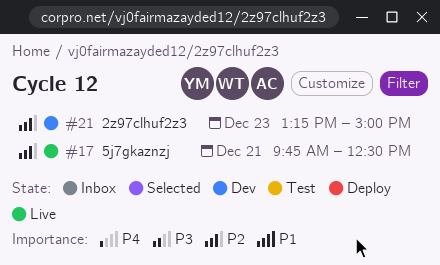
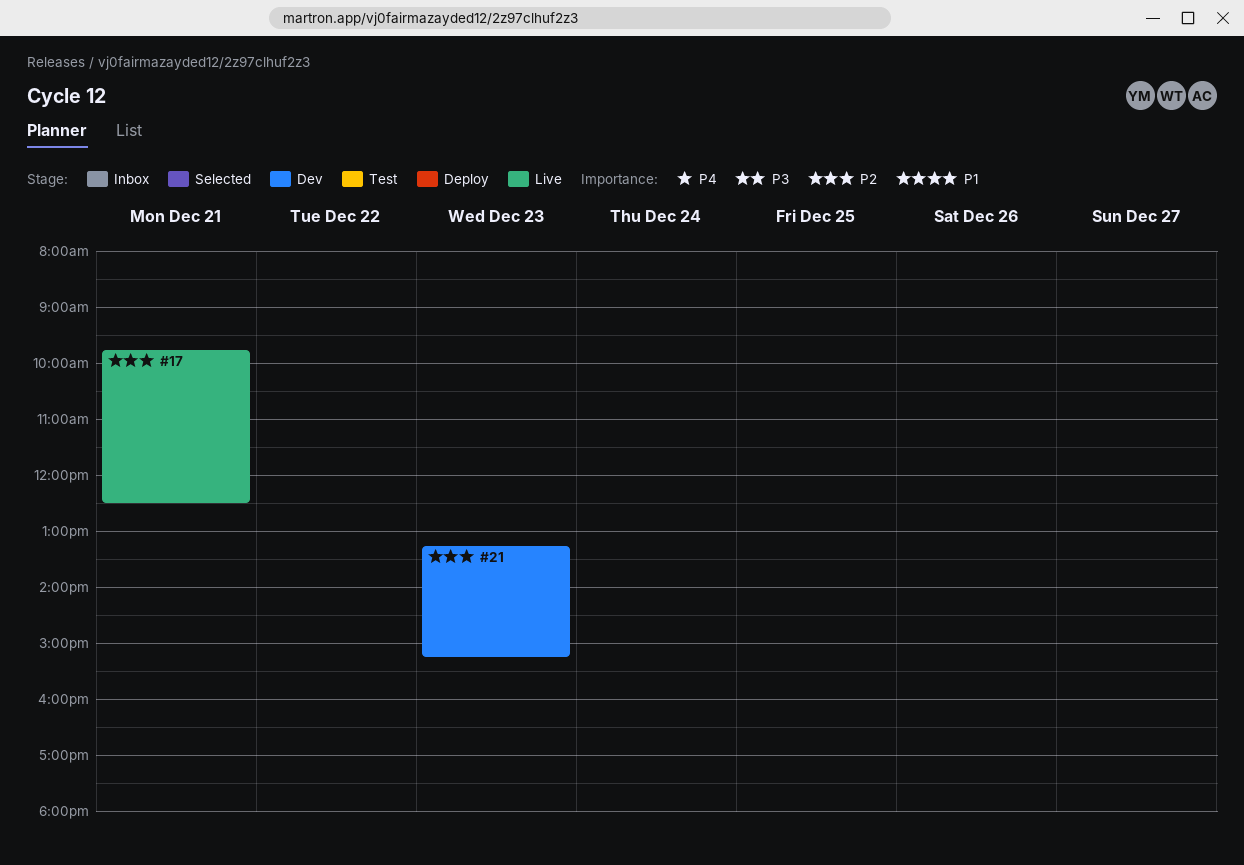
#21, ends: 15:00 -> 15:15

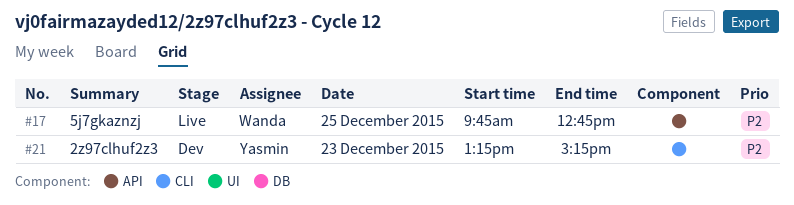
#17, day: Dec 21 -> Dec 25
#17, ends: 12:30 -> 12:45

